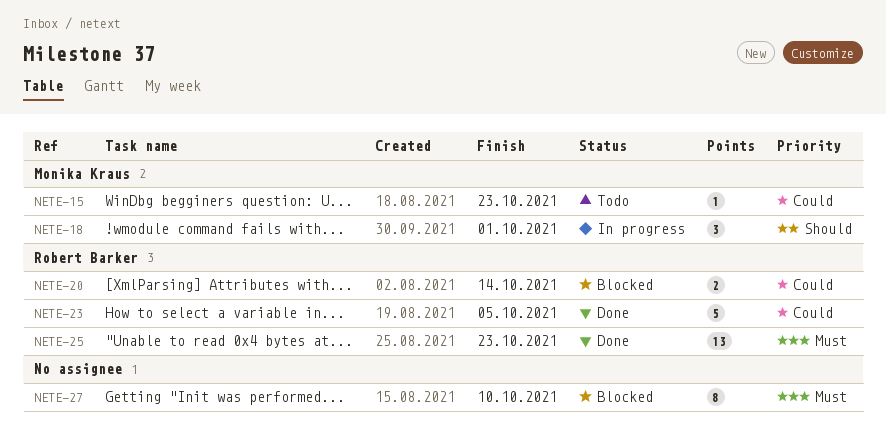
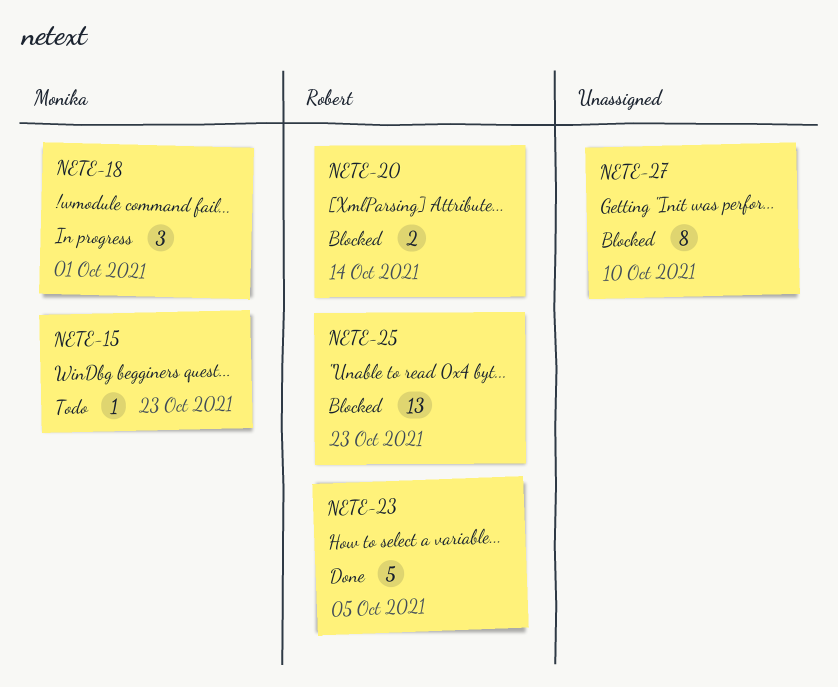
NETE-25, status: Done -> Blocked

